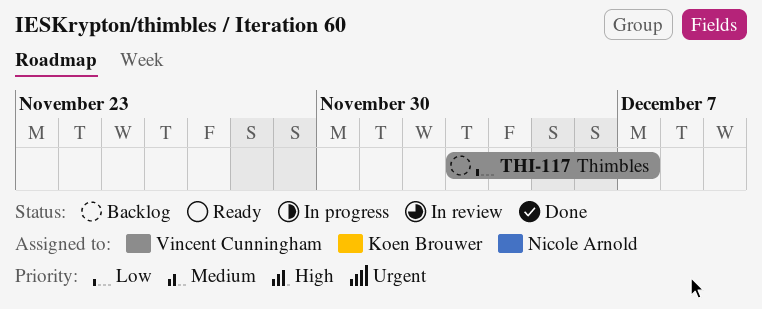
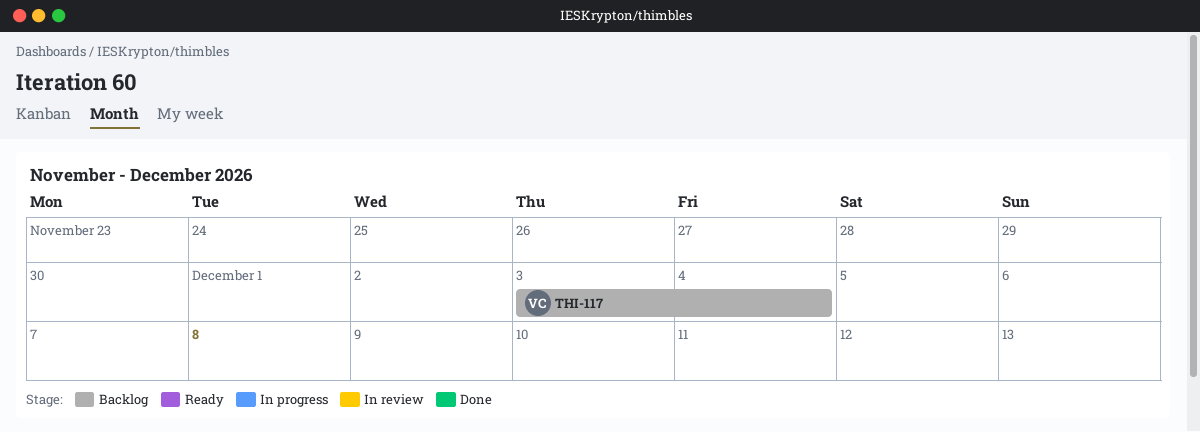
THI-117, due: Dec 7 -> Dec 4

